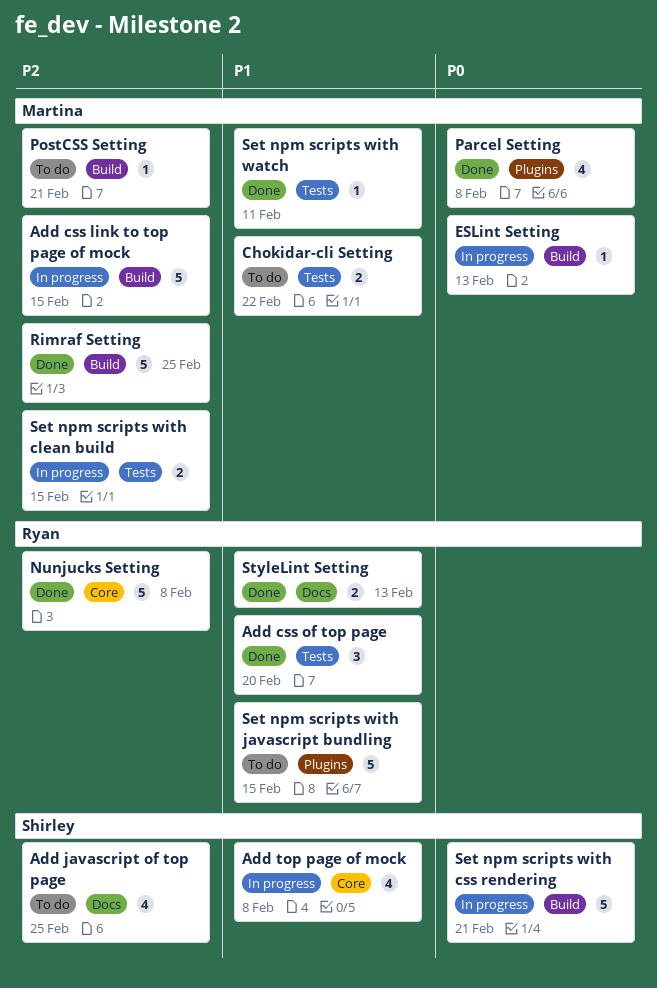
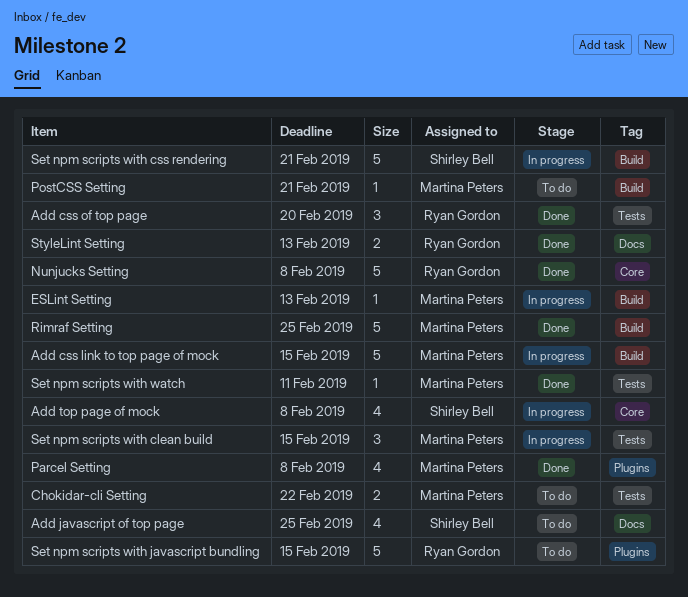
Set npm scripts with clean build, estimate: 2 -> 3

